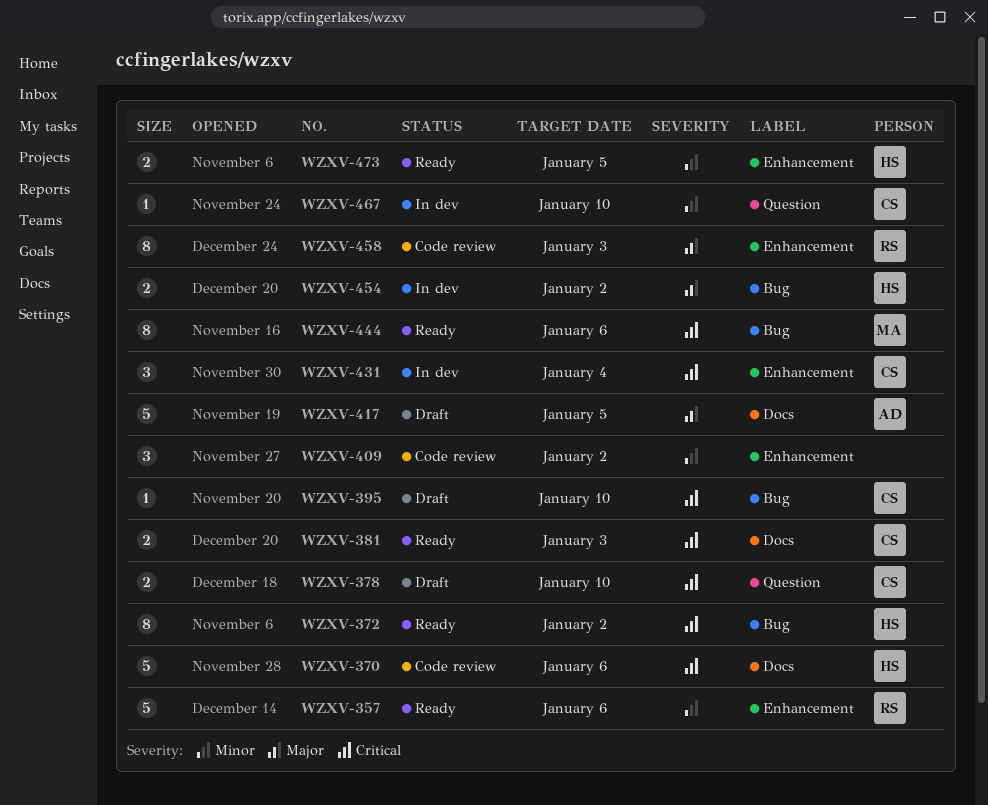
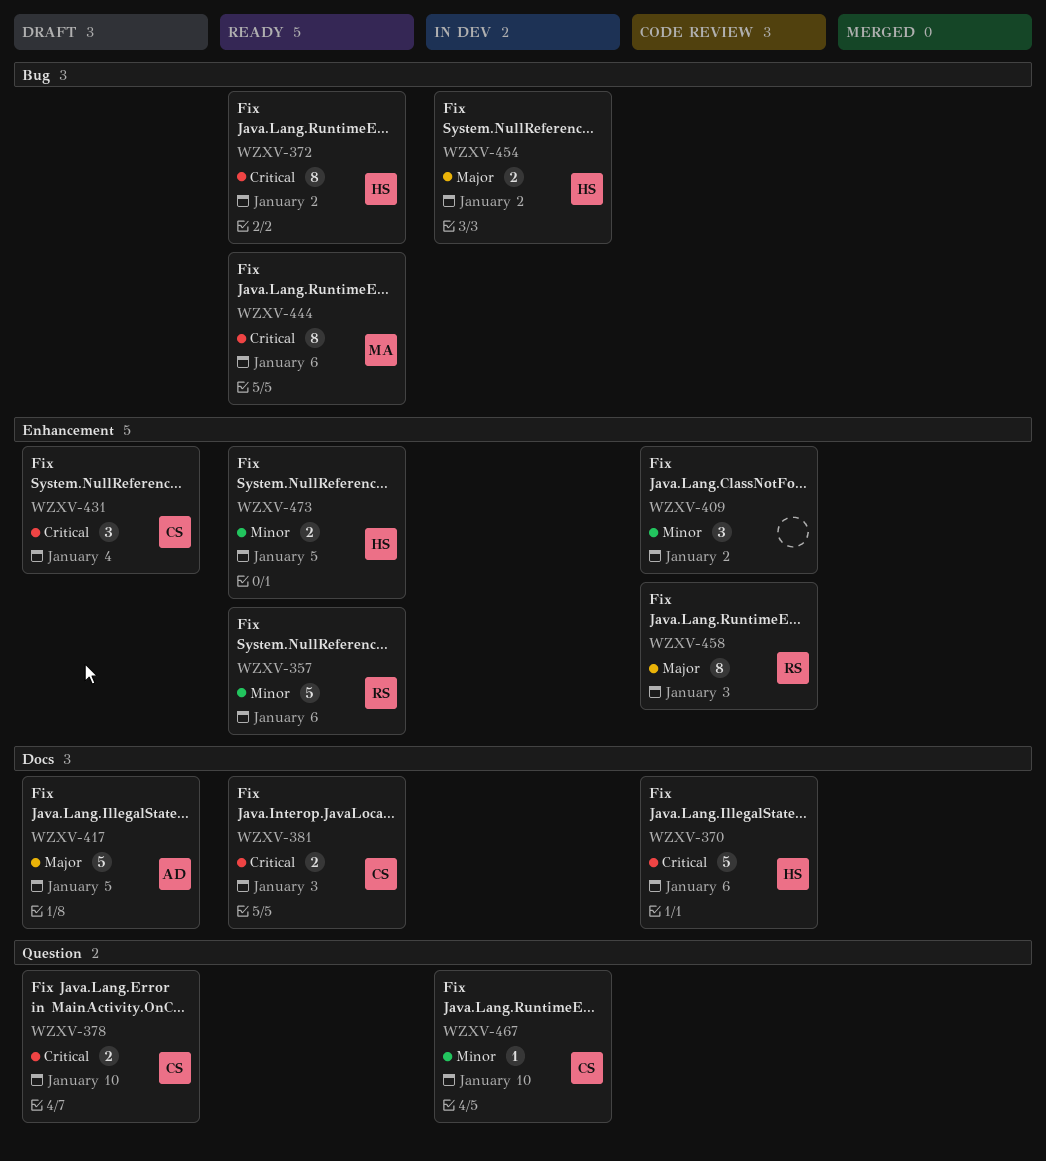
WZXV-395: present -> none
WZXV-431, status: In dev -> Draft

